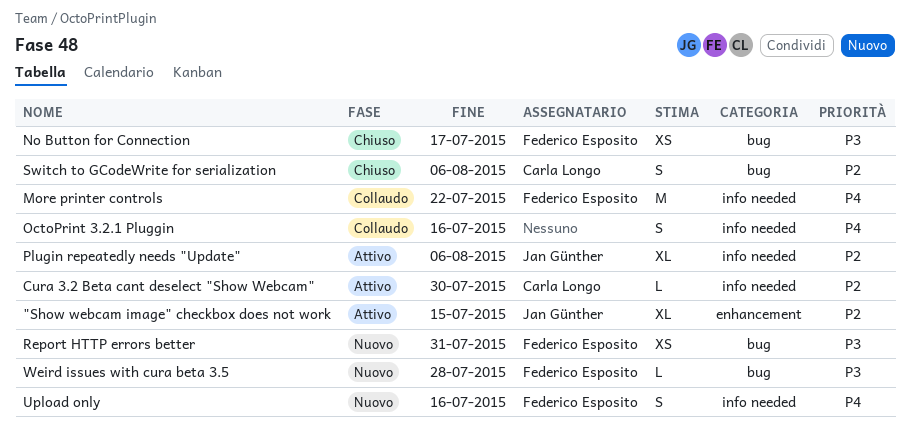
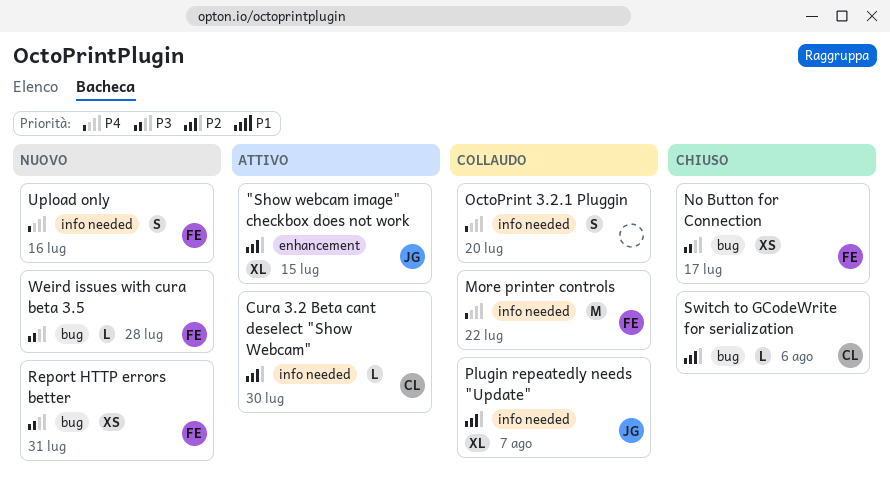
OctoPrint 3.2.1 Pluggin, due: Jul 16 -> Jul 20
Plugin repeatedly needs "Update", status: Attivo -> Collaudo
Plugin repeatedly needs "Update", due: Aug 6 -> Aug 7
Switch to GCodeWrite for serialization, estimate: S -> L

